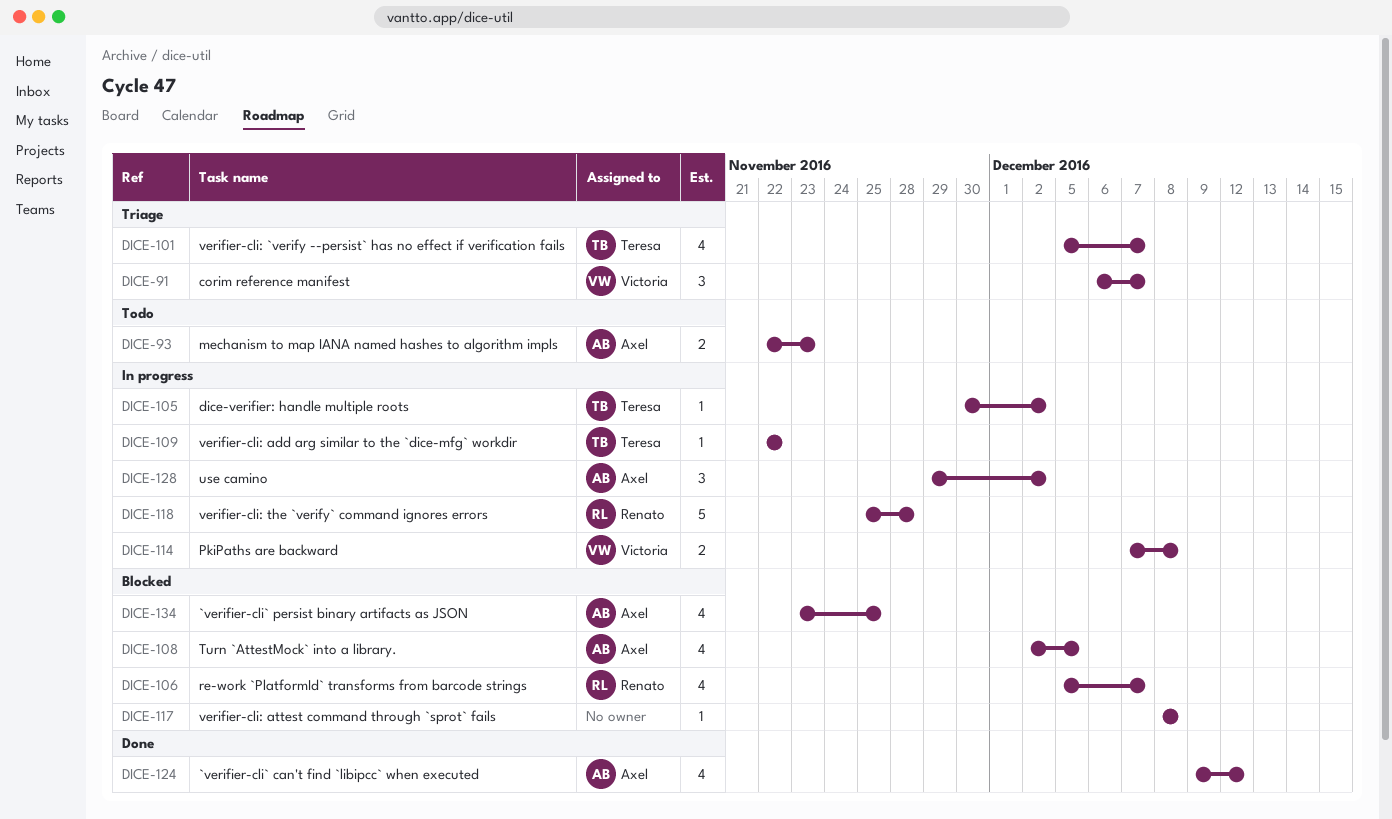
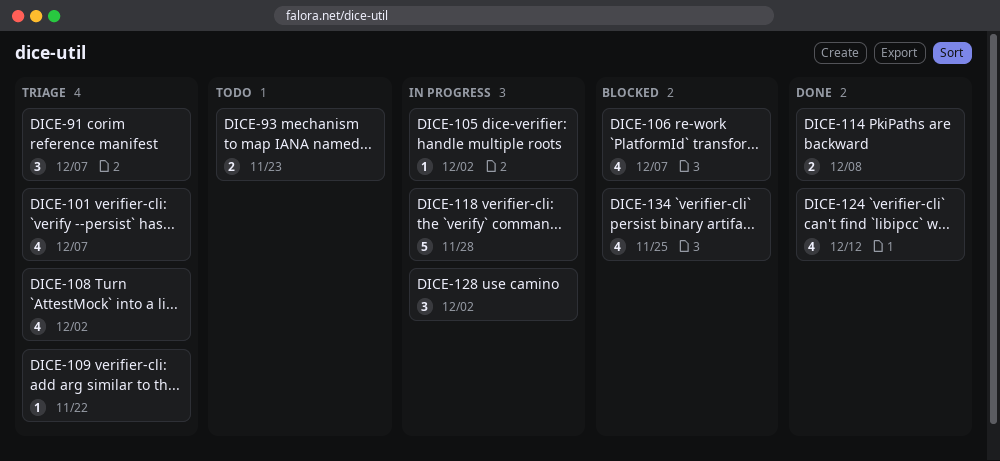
DICE-108, status: Blocked -> Triage
DICE-108, due: Dec 5 -> Dec 2
DICE-109, status: In progress -> Triage
DICE-114, status: In progress -> Done
DICE-117: present -> none

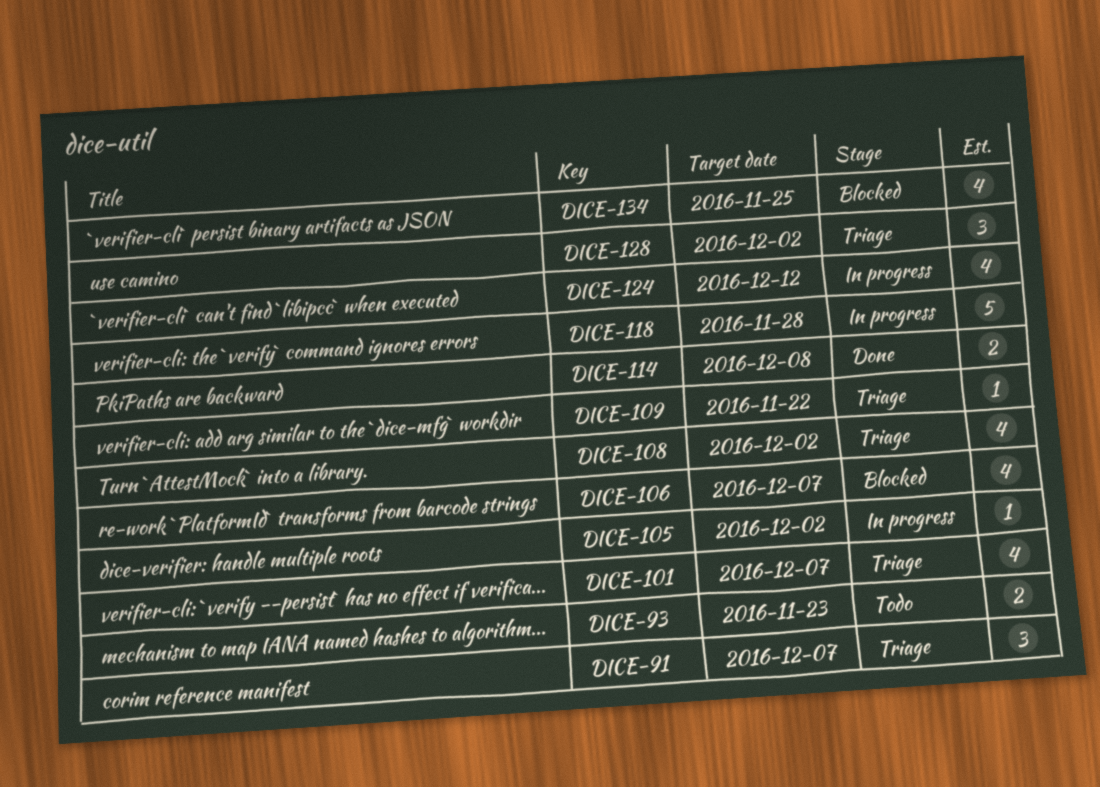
DICE-124, status: Done -> In progress
DICE-128, status: In progress -> Triage

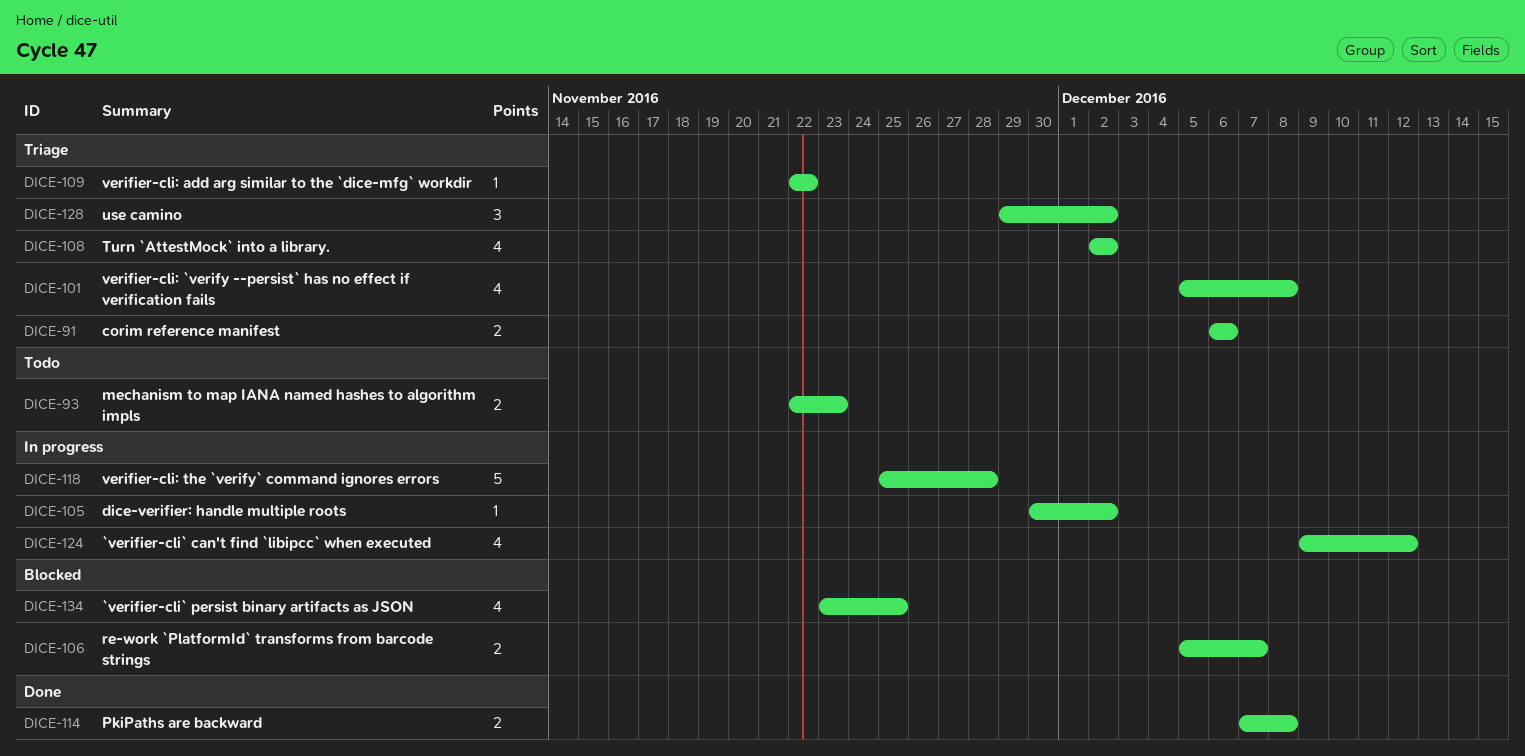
DICE-91, estimate: 3 -> 2
DICE-91, due: Dec 7 -> Dec 6
DICE-101, due: Dec 7 -> Dec 8
DICE-106, estimate: 4 -> 2

